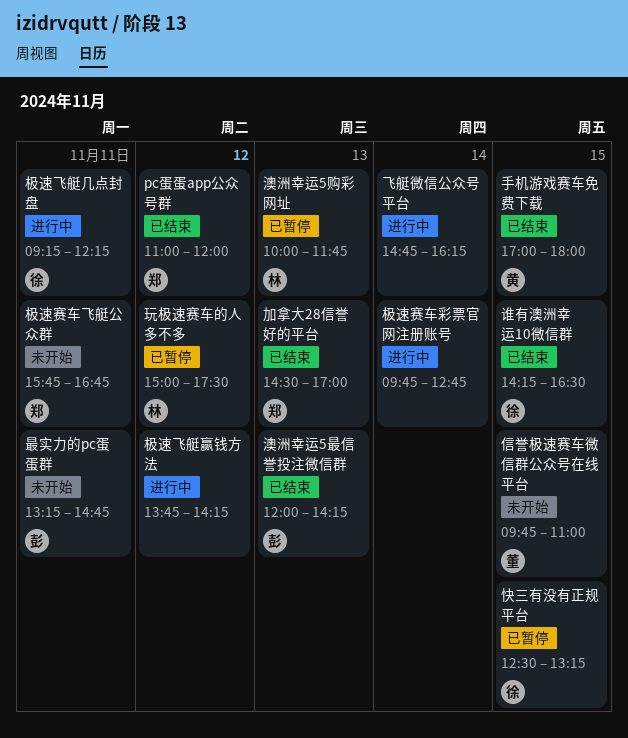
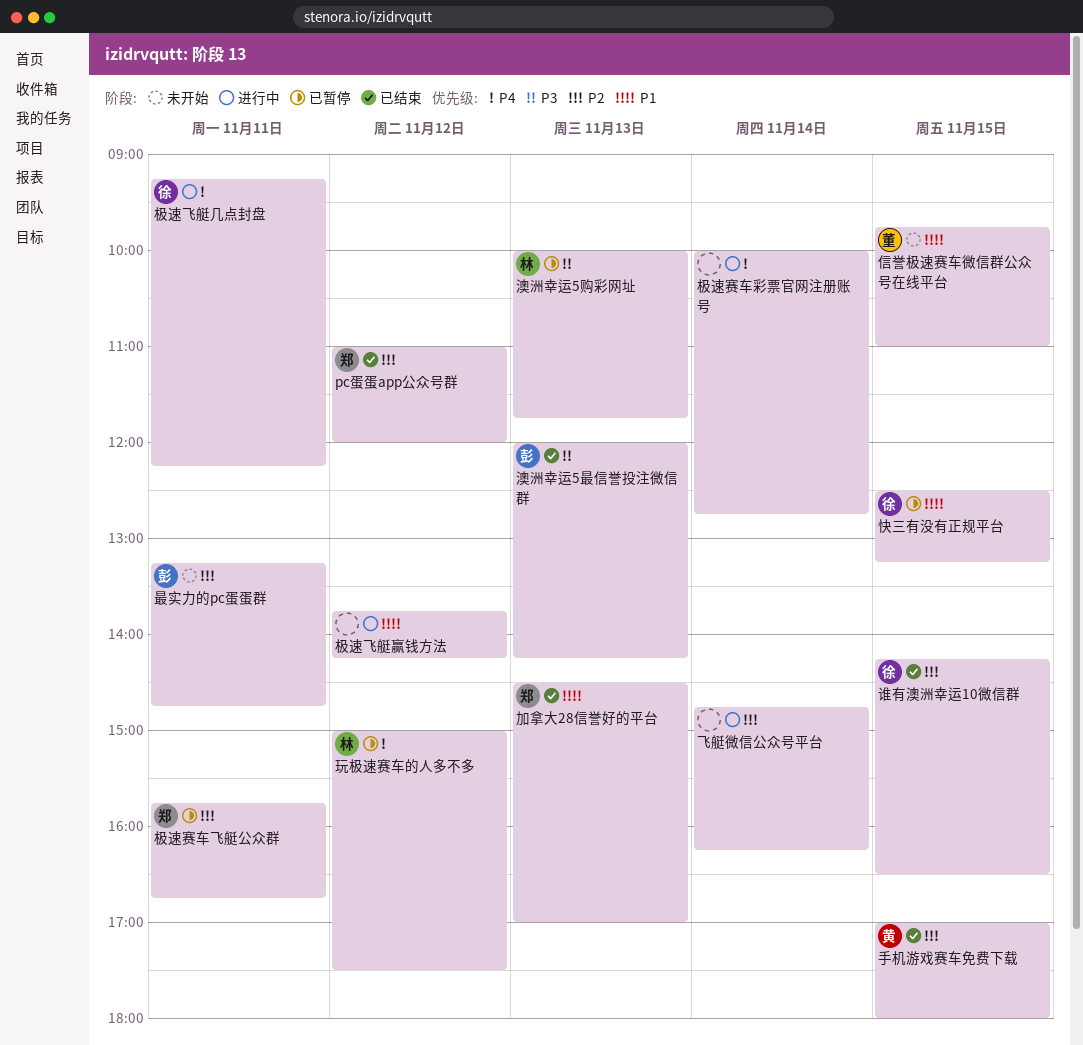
极速赛车彩票官网注册账号, begins: 09:45 -> 10:00
极速赛车飞艇公众群, status: 未开始 -> 已暂停

